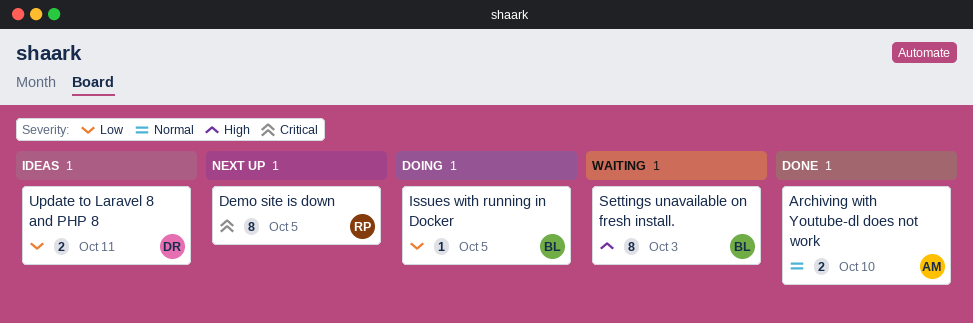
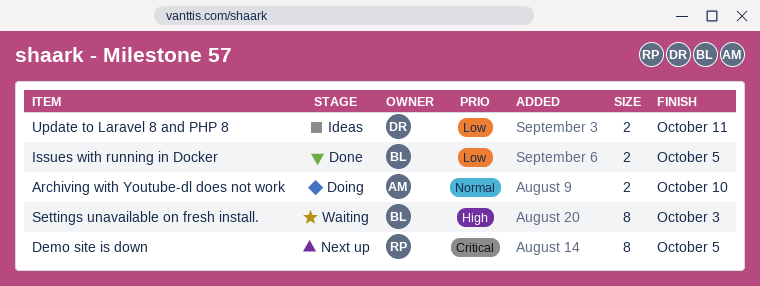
Archiving with Youtube-dl does not work, status: Done -> Doing
Issues with running in Docker, status: Doing -> Done
Issues with running in Docker, estimate: 1 -> 2

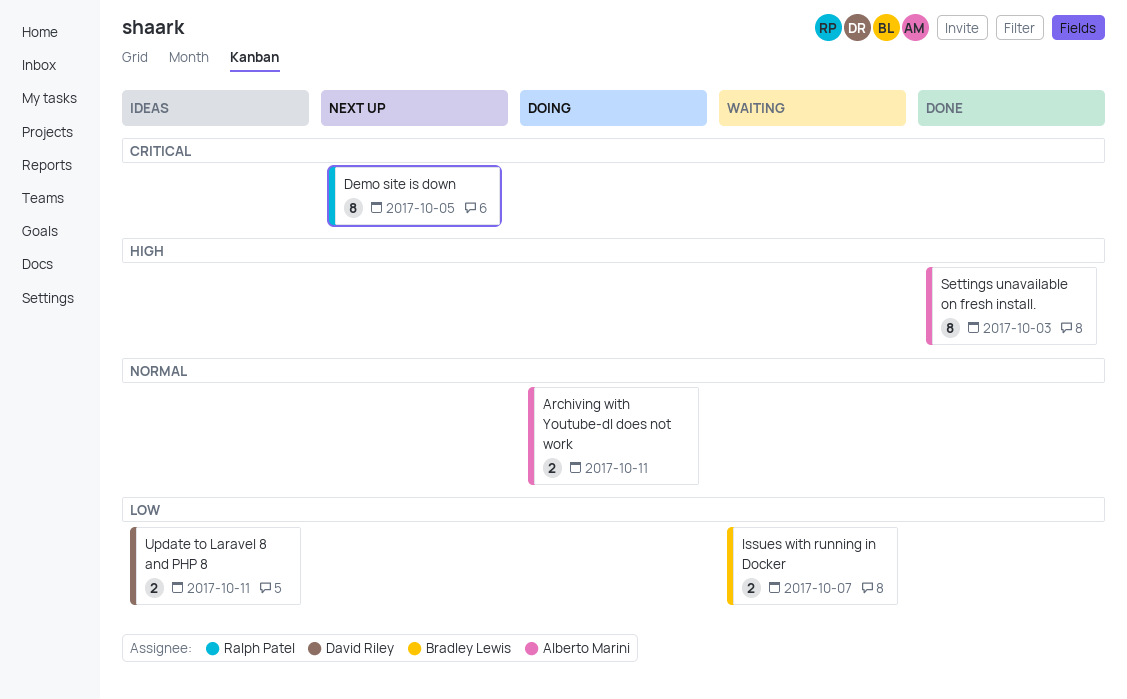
Archiving with Youtube-dl does not work, due: Oct 10 -> Oct 11
Issues with running in Docker, status: Done -> Waiting
Issues with running in Docker, due: Oct 5 -> Oct 7
Settings unavailable on fresh install., status: Waiting -> Done
Settings unavailable on fresh install., owner: Bradley Lewis -> Alberto Marini

